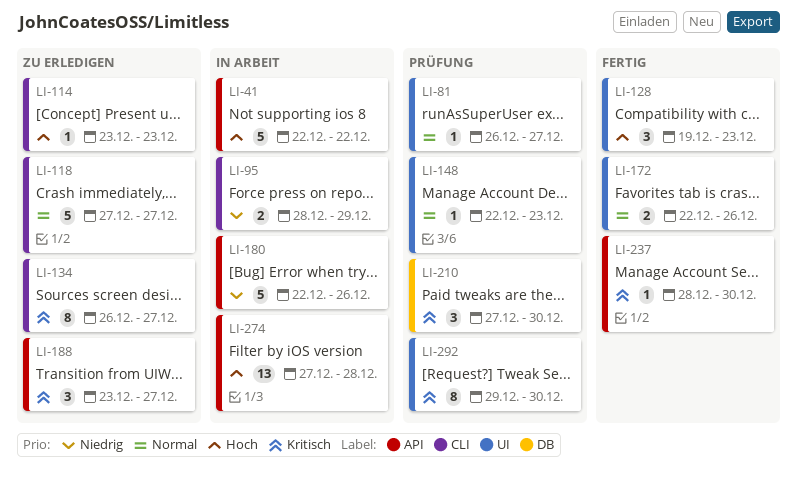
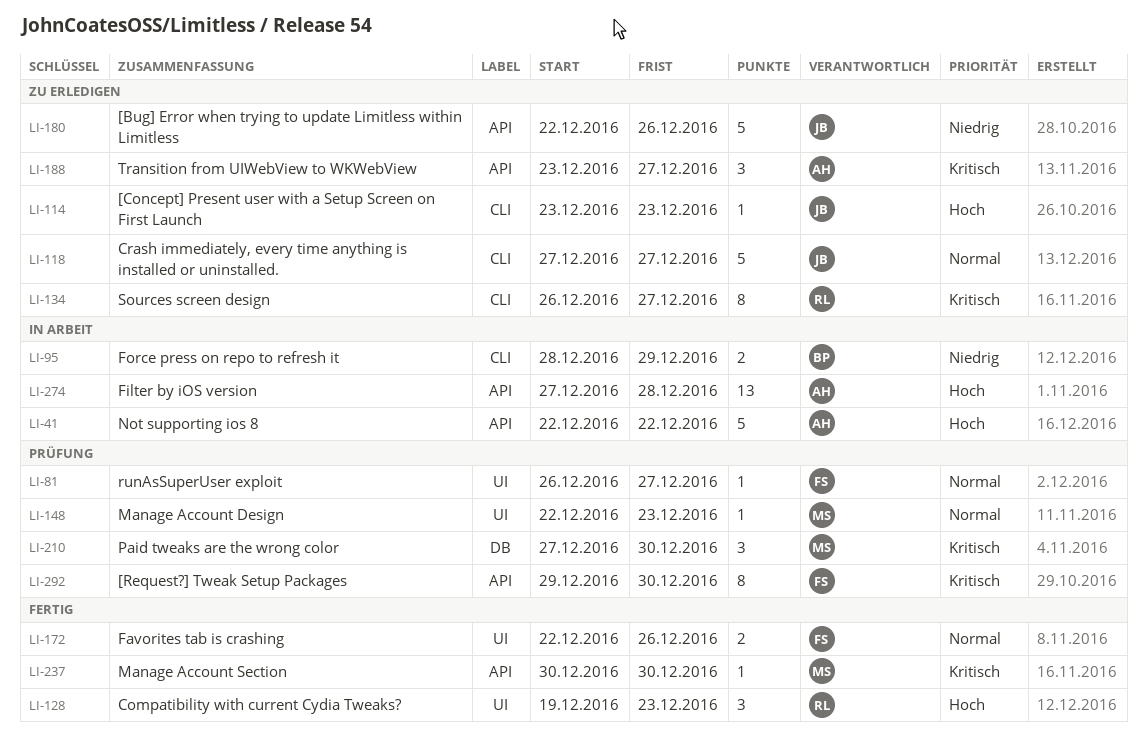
LI-180, status: In Arbeit -> Zu erledigen
LI-237, start: Dec 28 -> Dec 30
LI-292, label: UI -> API

